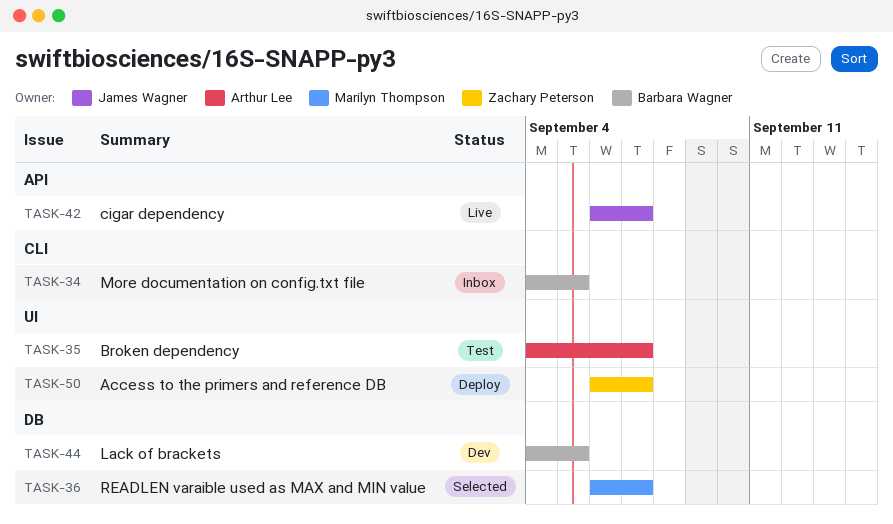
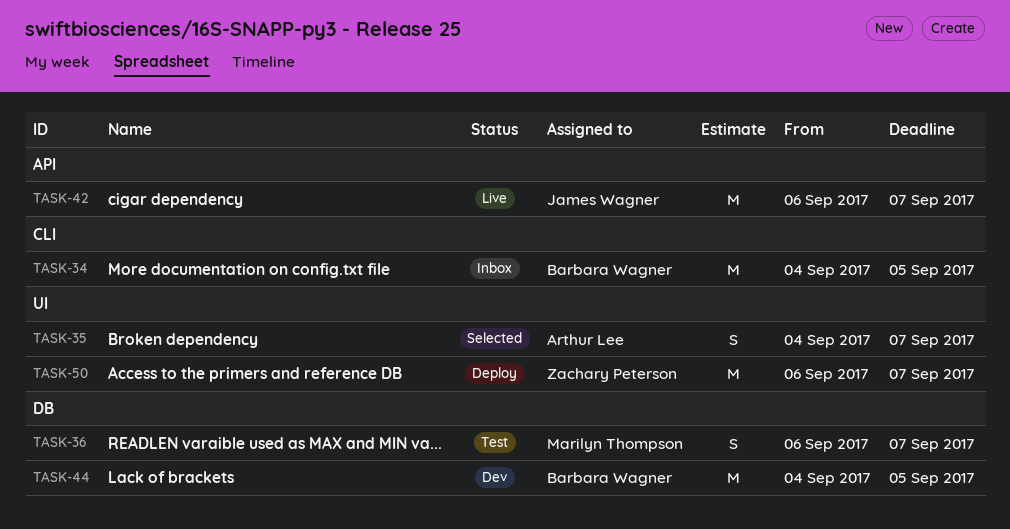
TASK-35, status: Test -> Selected
TASK-36, status: Selected -> Test

